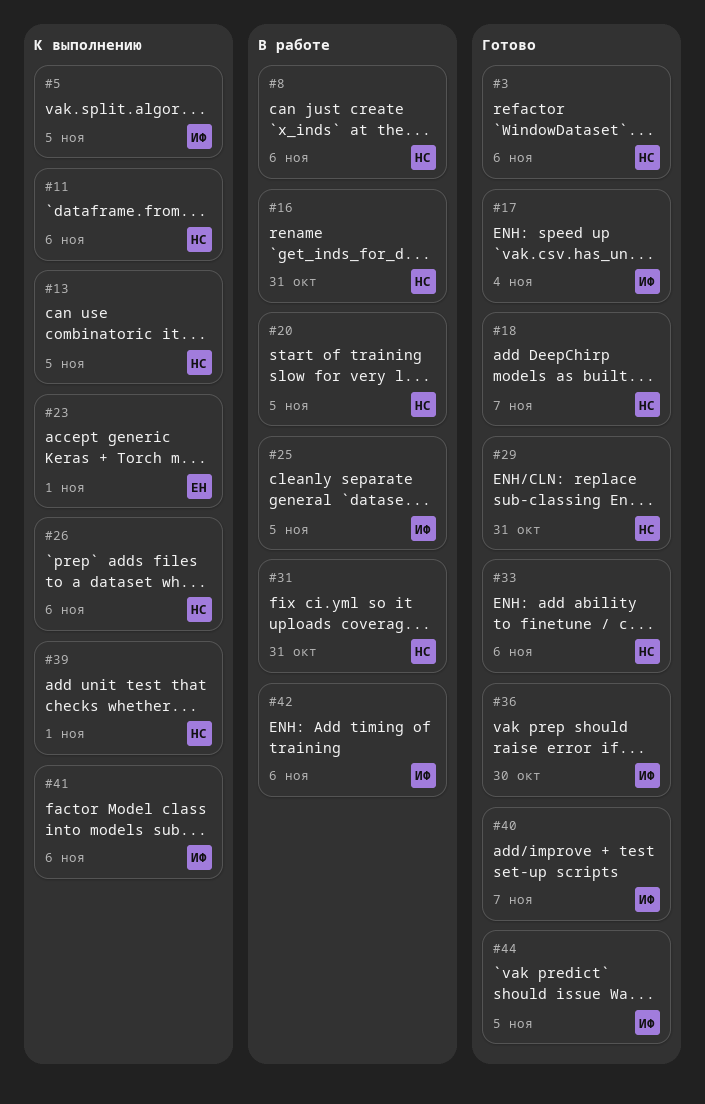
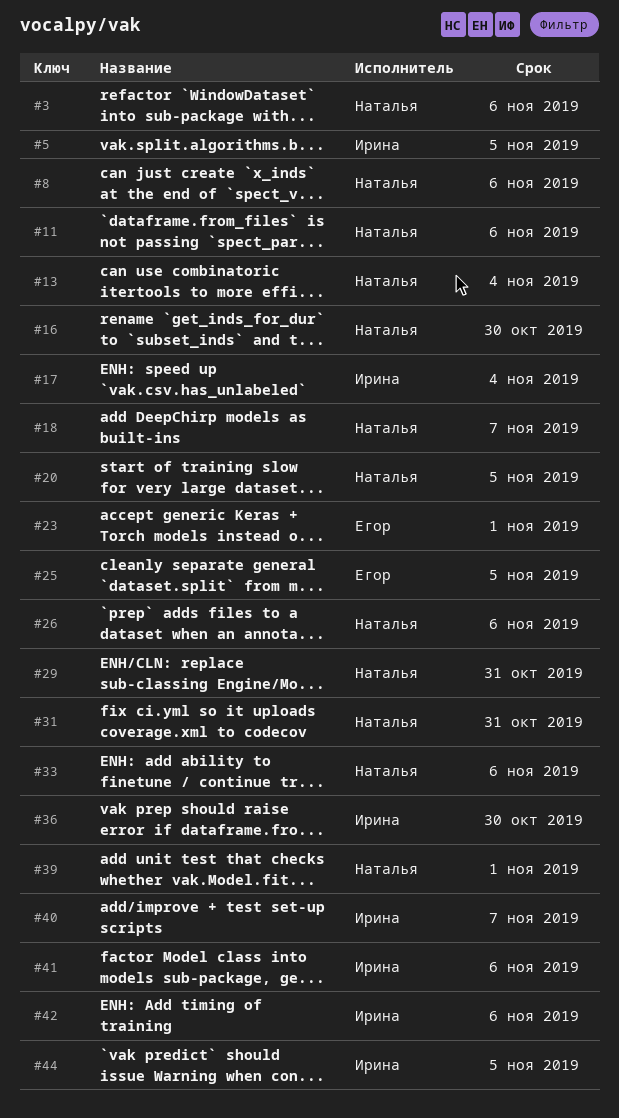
#13, due: Nov 5 -> Nov 4
#16, due: Oct 31 -> Oct 30
#25, owner: Ирина -> Егор

